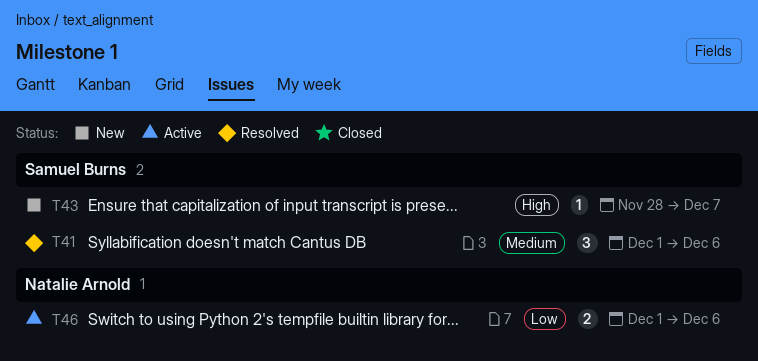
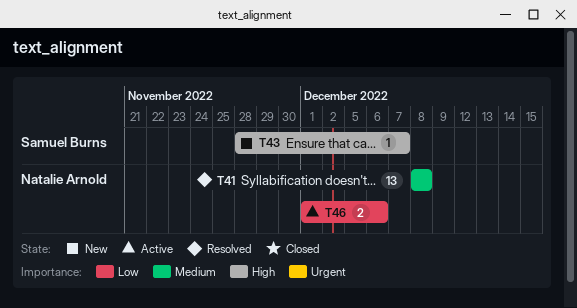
T41, owner: Samuel Burns -> Natalie Arnold
T41, estimate: 3 -> 13
T41, start: Dec 1 -> Dec 8
T41, due: Dec 6 -> Dec 8

